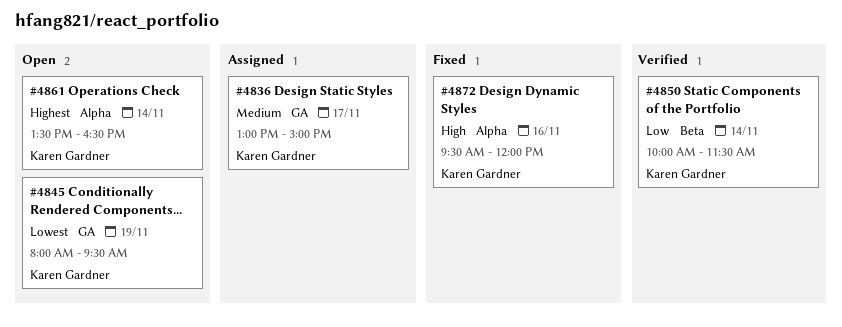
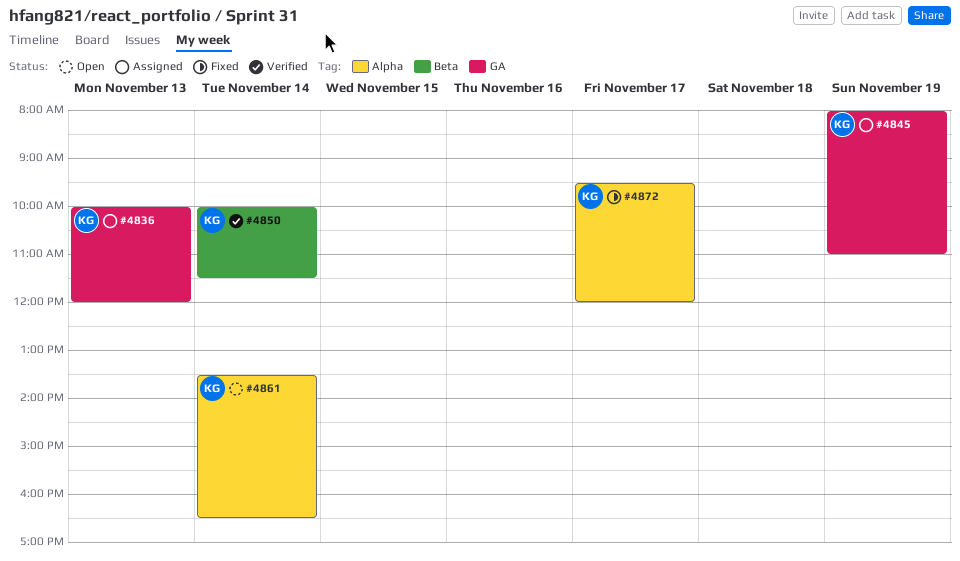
#4836, day: Nov 17 -> Nov 13
#4836, begins: 13:00 -> 10:00
#4836, ends: 15:00 -> 12:00
#4845, status: Open -> Assigned
#4845, ends: 09:30 -> 11:00
#4872, day: Nov 16 -> Nov 17

